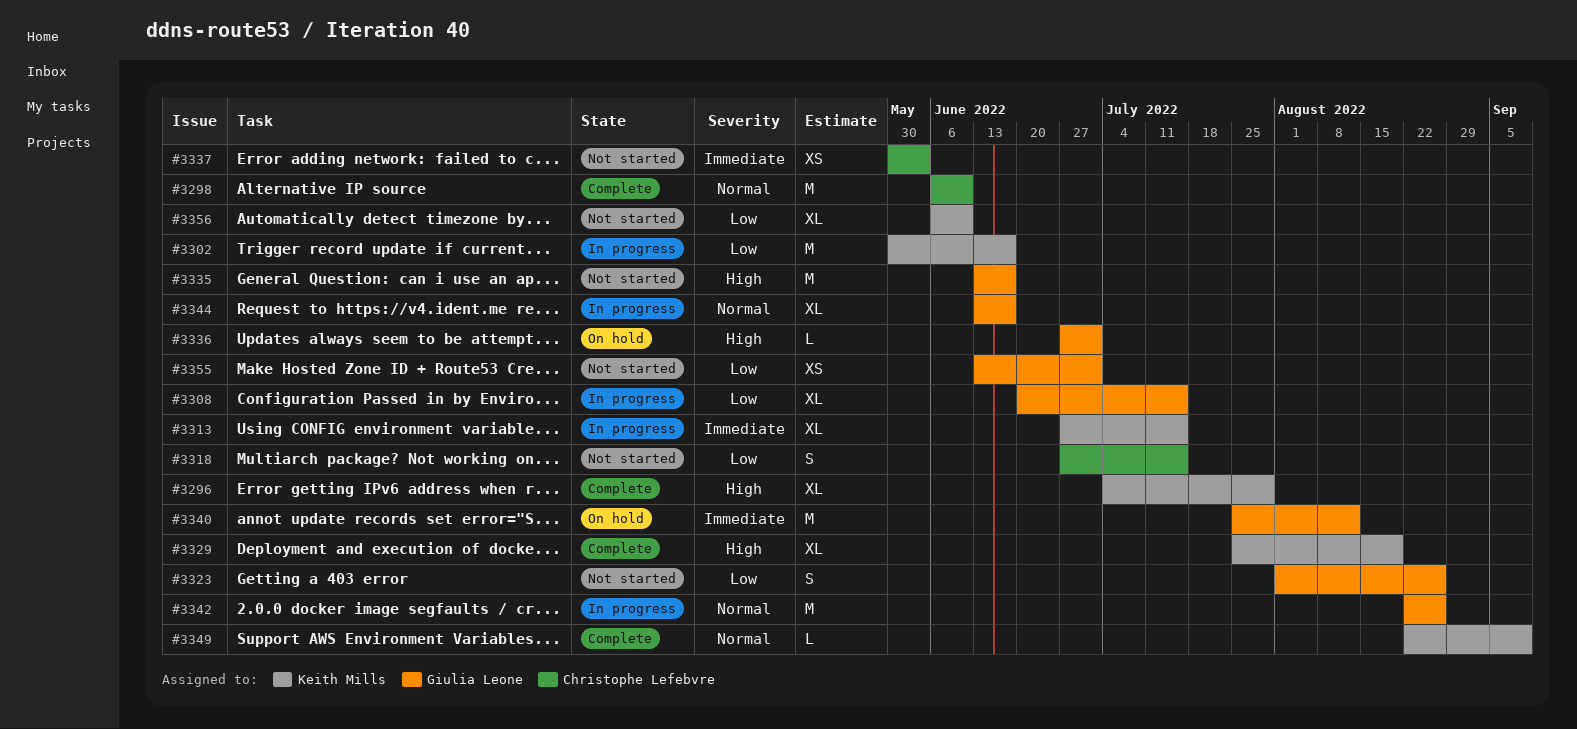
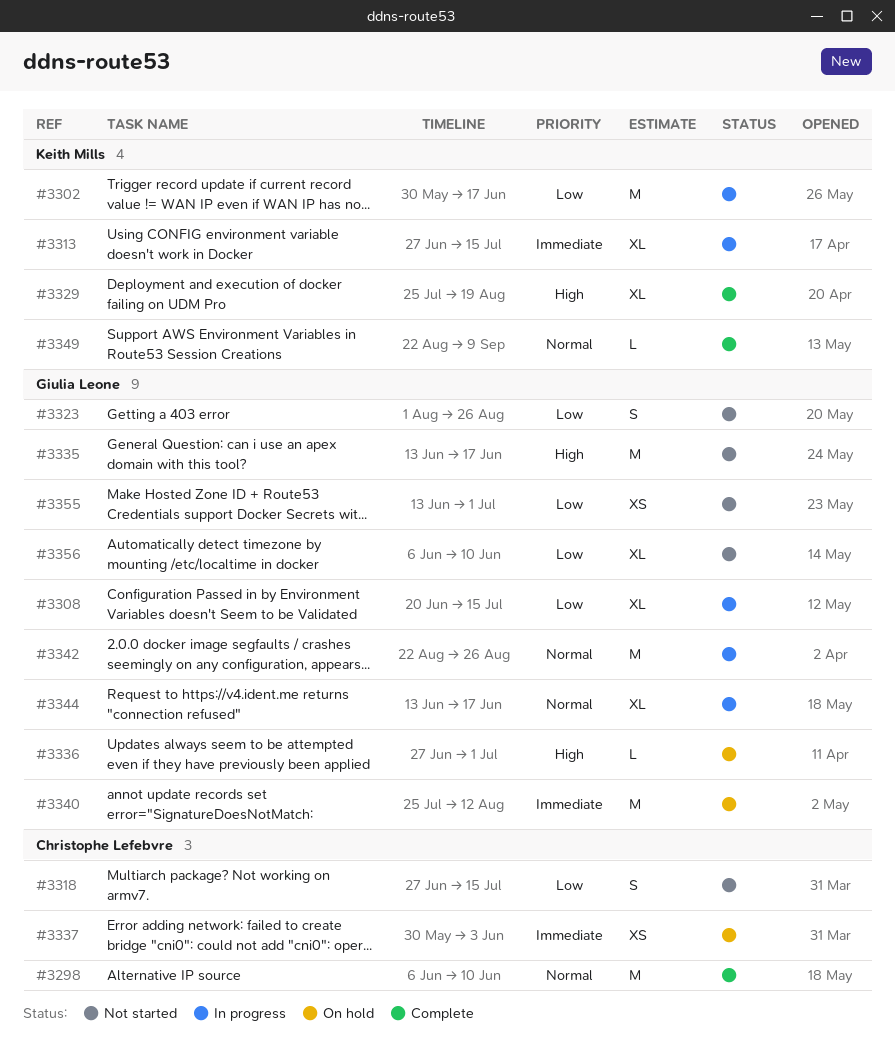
#3296: present -> none
#3337, status: Not started -> On hold
#3356, owner: Keith Mills -> Giulia Leone

